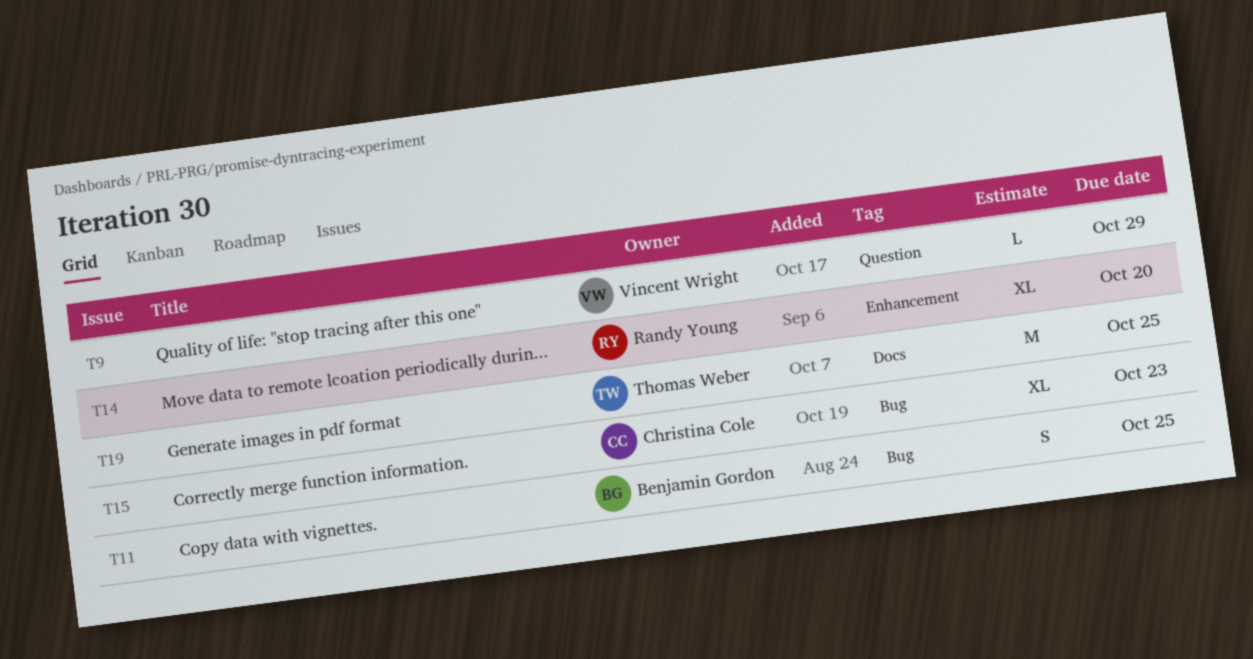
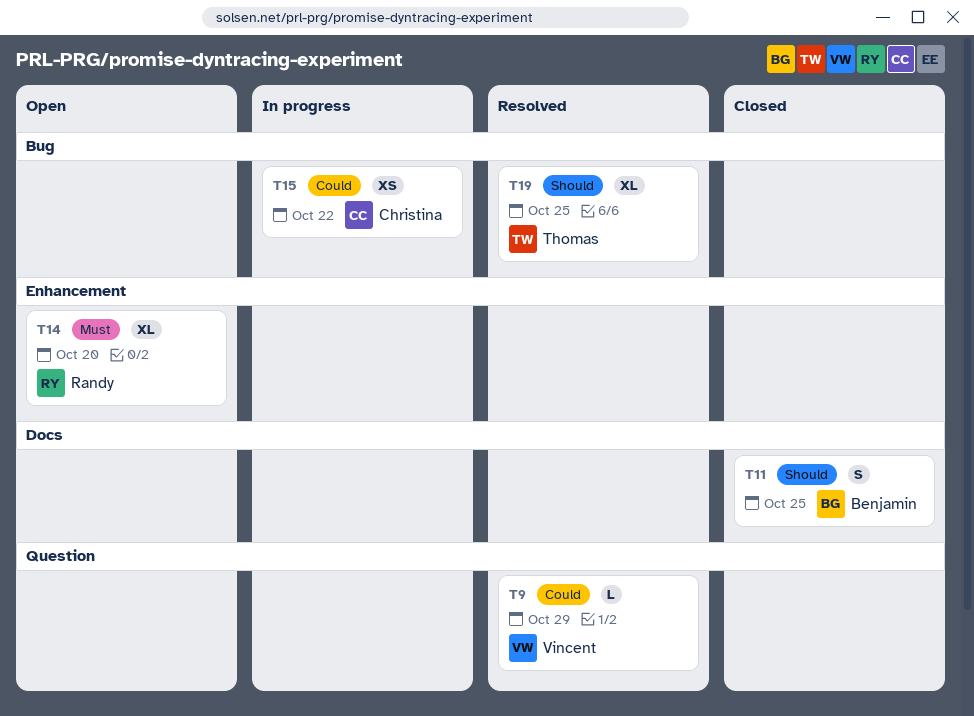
T11, label: Bug -> Docs
T15, estimate: XL -> XS
T15, due: Oct 23 -> Oct 22
T19, label: Docs -> Bug
T19, estimate: M -> XL

